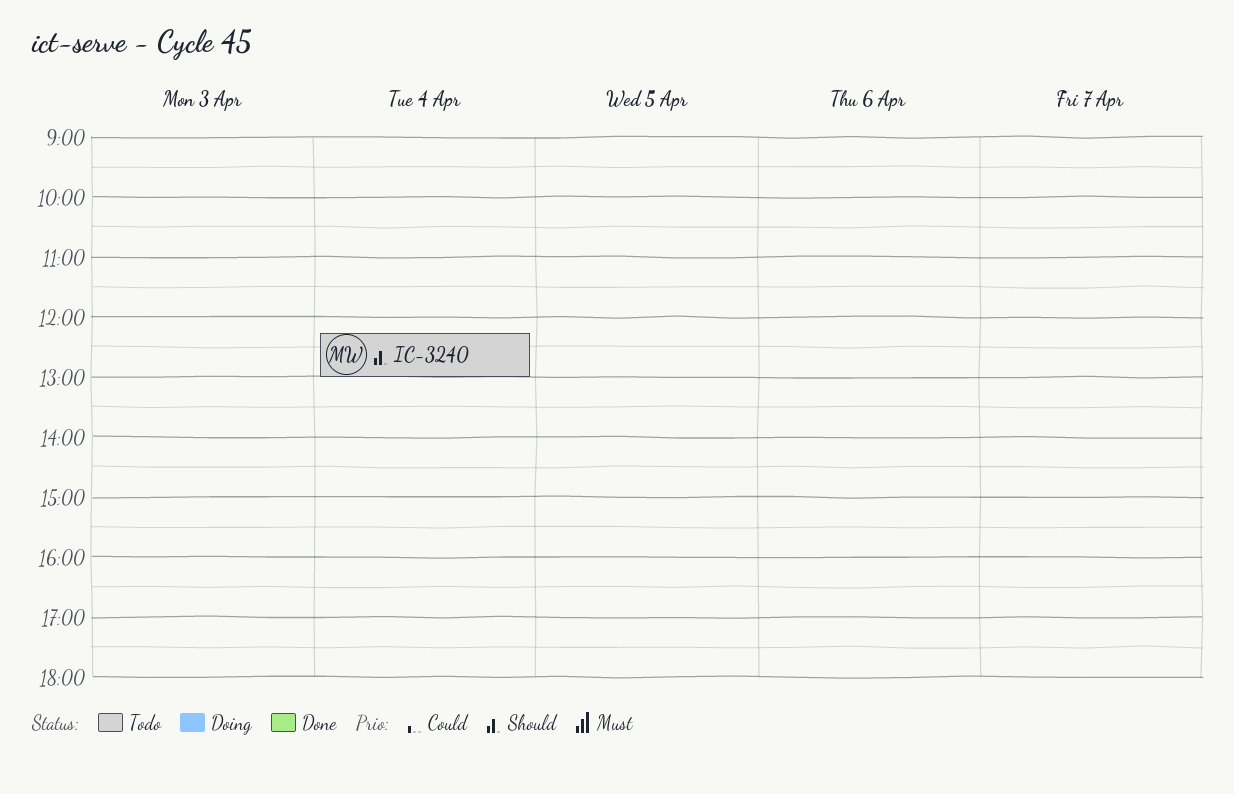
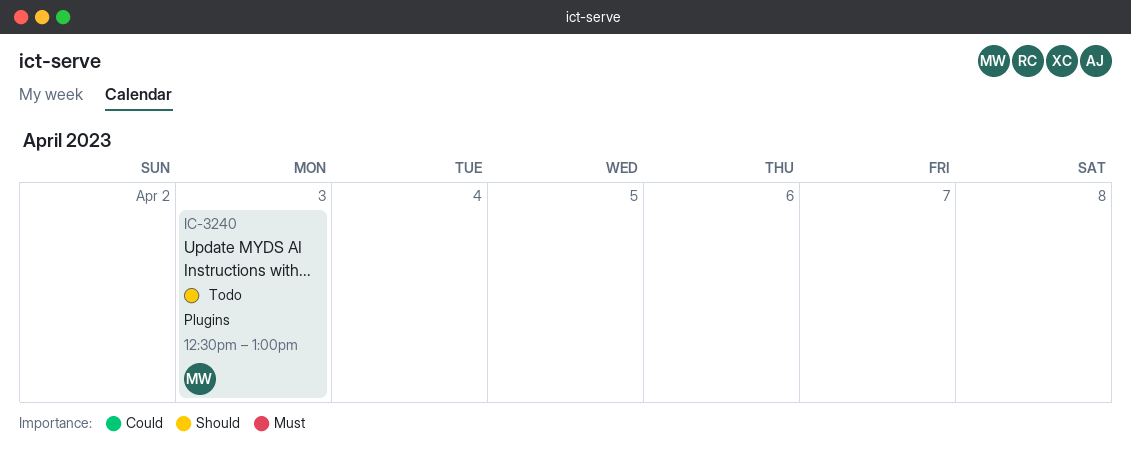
IC-3240, day: Apr 4 -> Apr 3
IC-3240, begins: 12:15 -> 12:30

